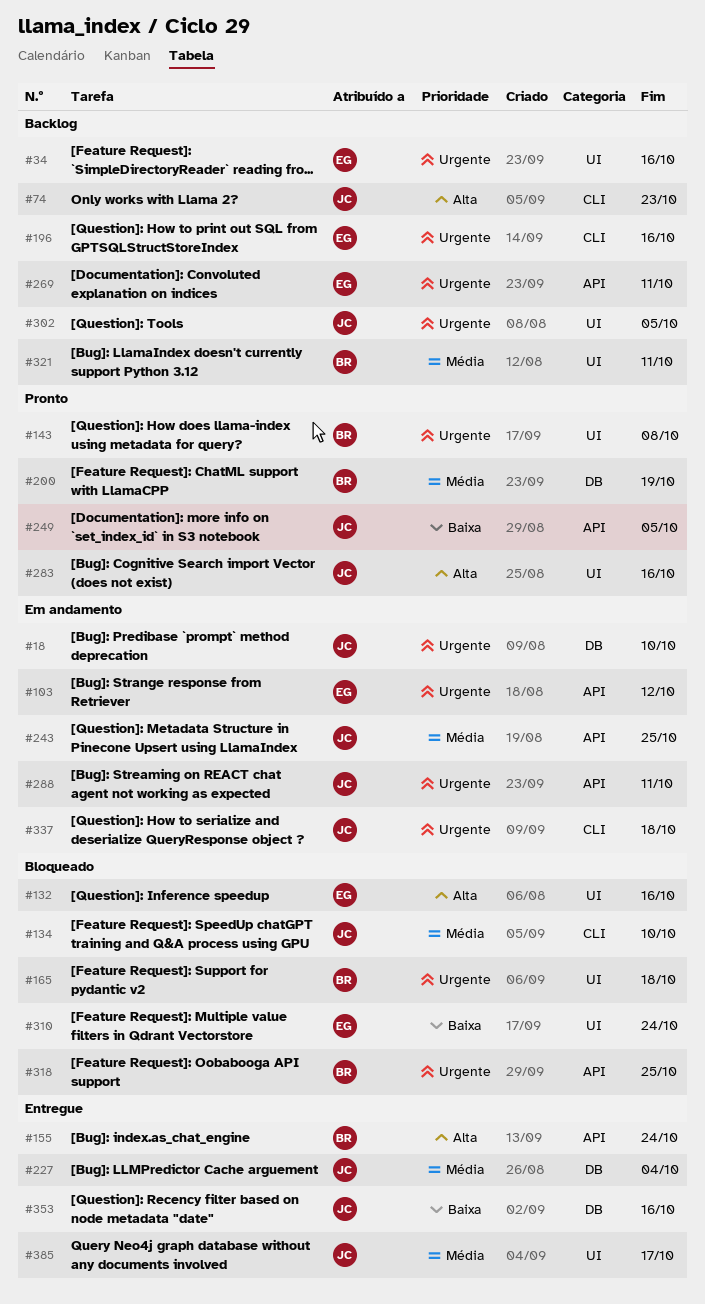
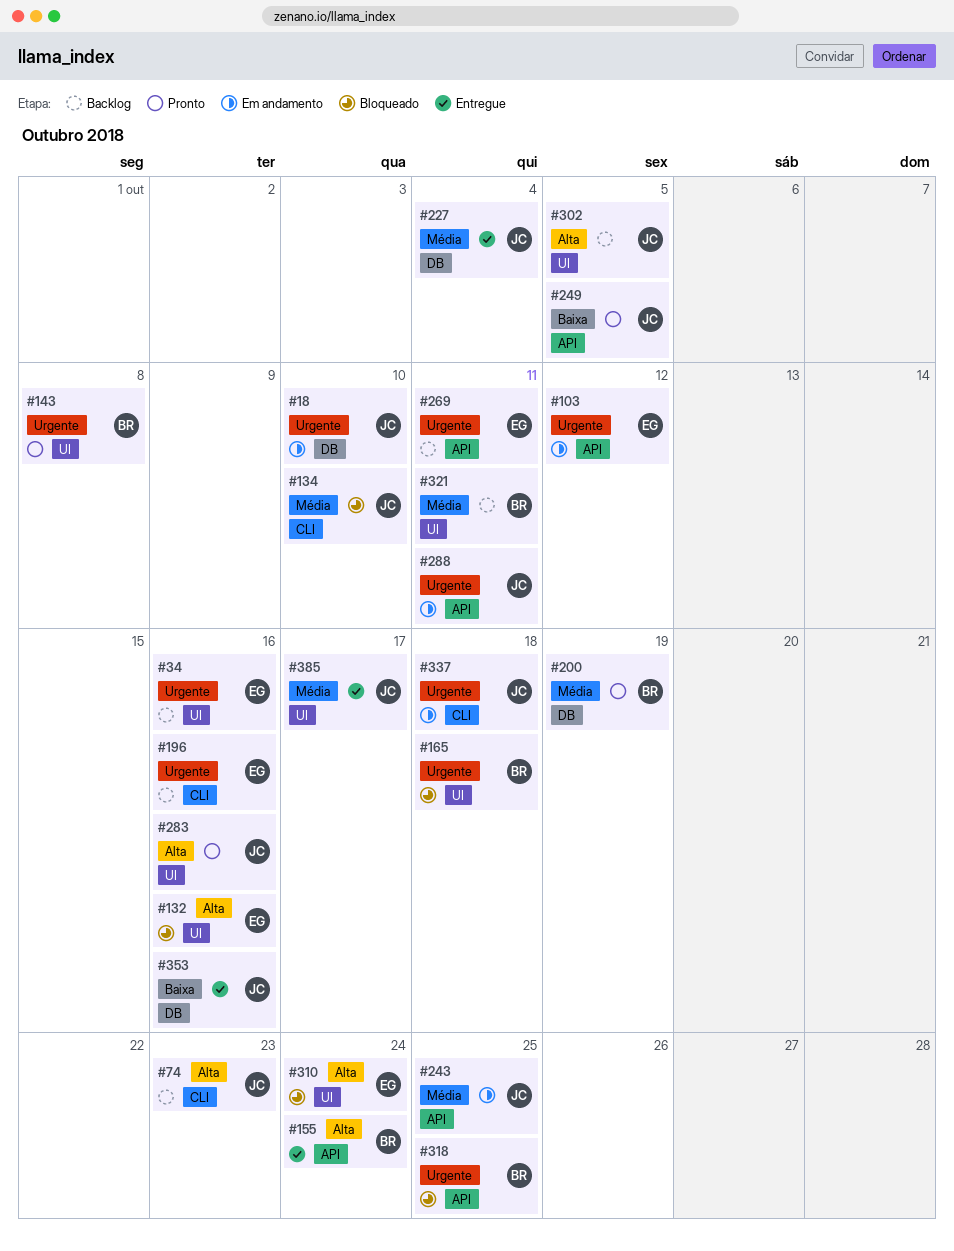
#302, priority: Urgente -> Alta
#310, priority: Baixa -> Alta

